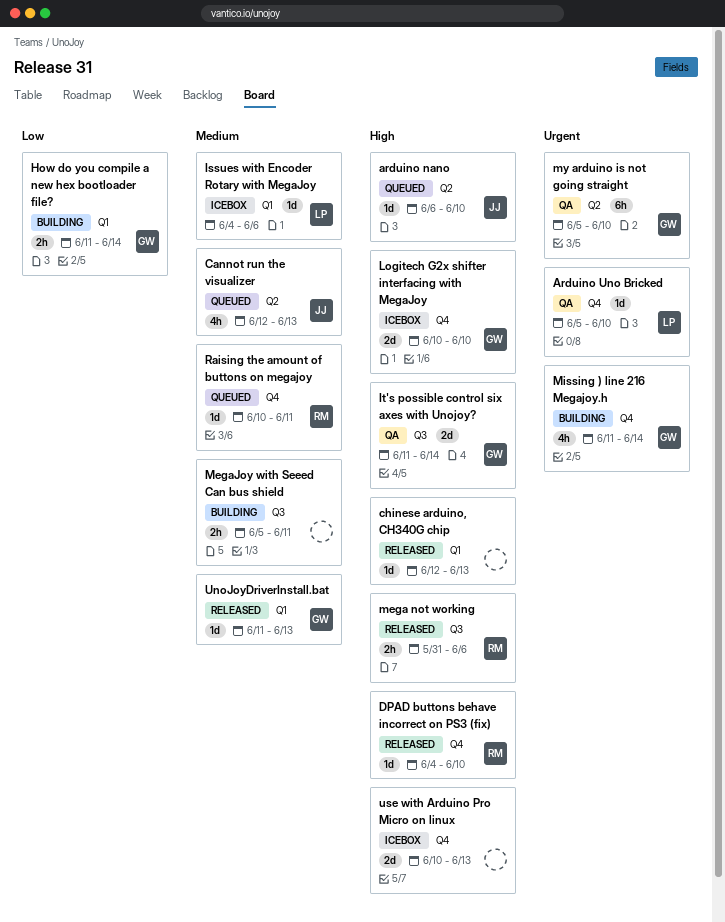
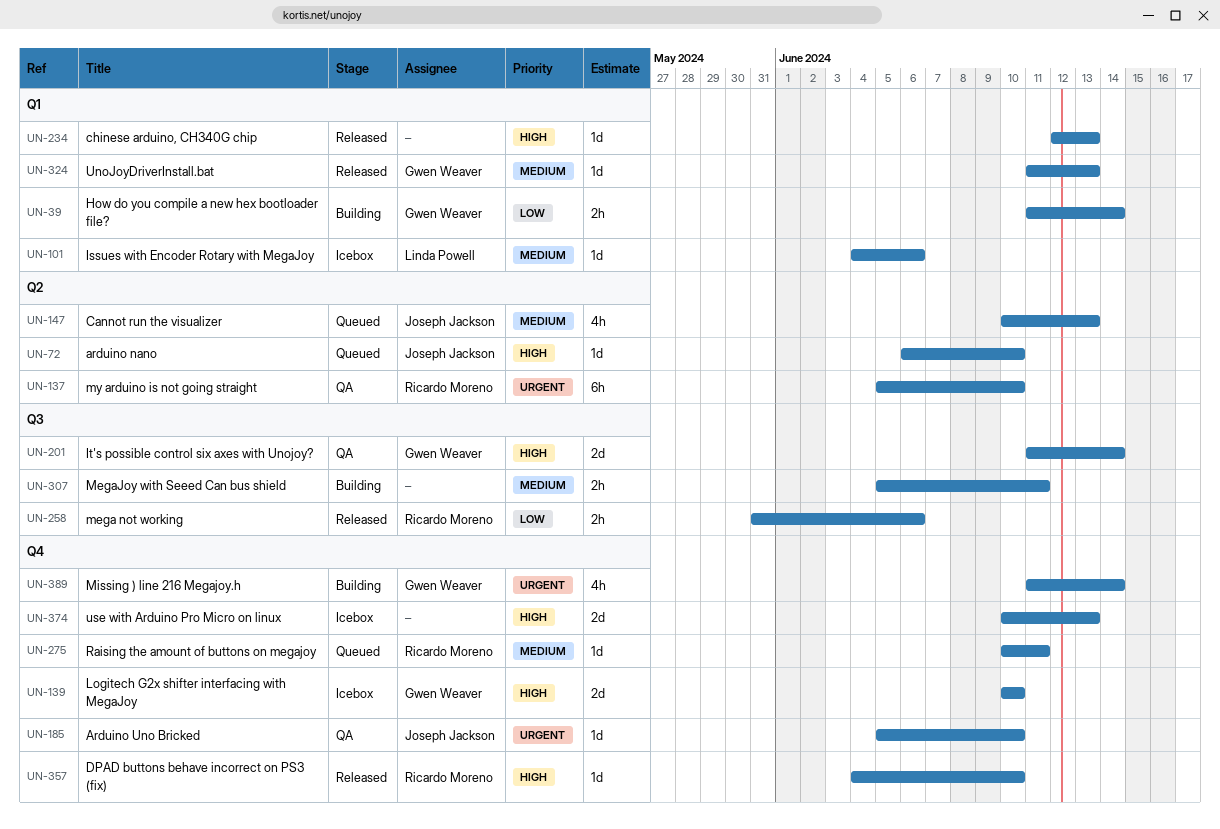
Arduino Uno Bricked, owner: Linda Powell -> Joseph Jackson
Cannot run the visualizer, start: Jun 12 -> Jun 10
mega not working, priority: High -> Low
my arduino is not going straight, owner: Gwen Weaver -> Ricardo Moreno

